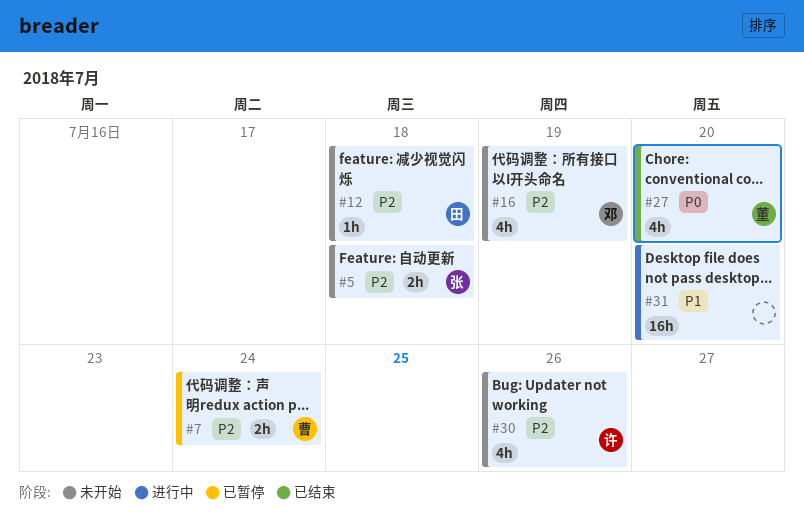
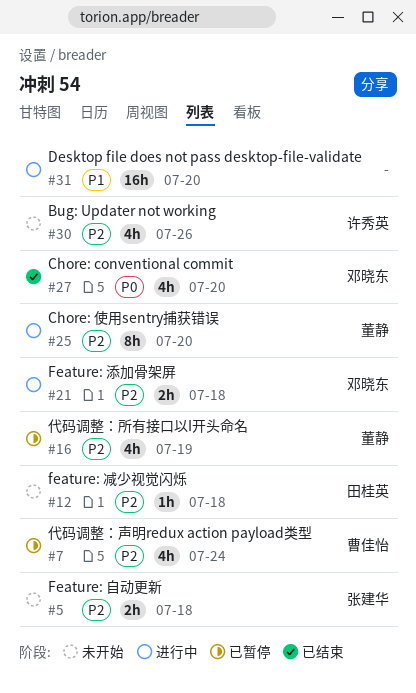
#7, estimate: 2h -> 4h
#16, status: 未开始 -> 已暂停
#16, owner: 邓晓东 -> 董静
#21: none -> present
#25: none -> present
#27, owner: 董静 -> 邓晓东

